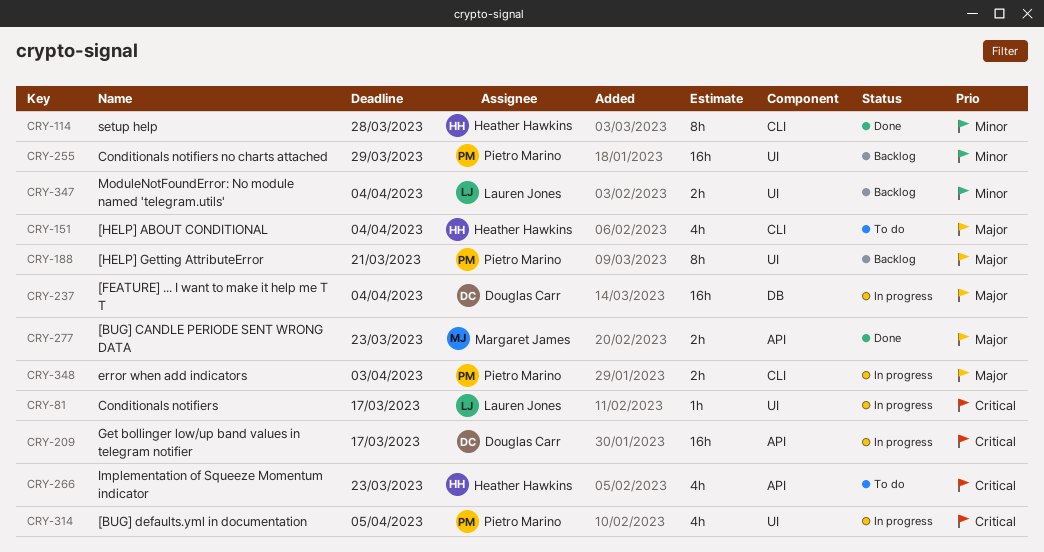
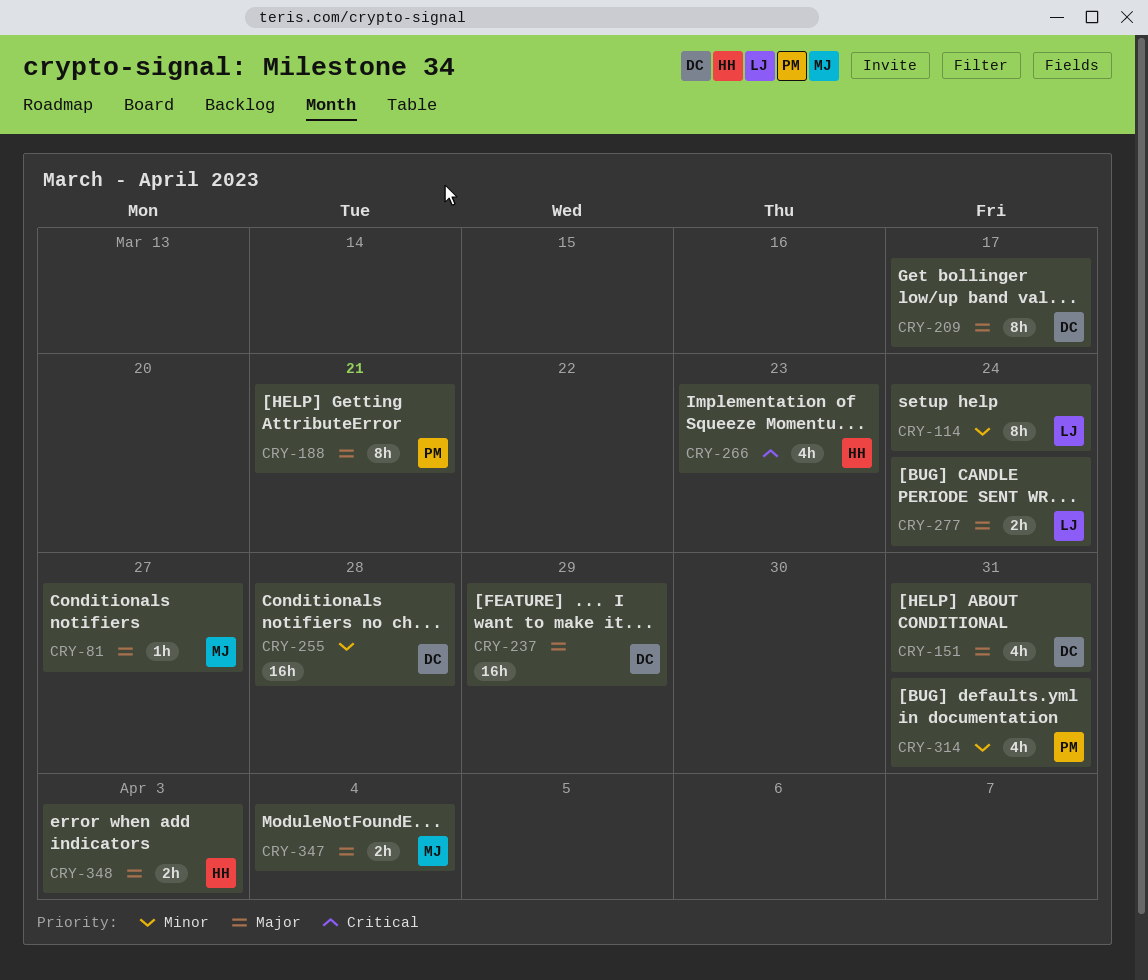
CRY-81, owner: Lauren Jones -> Margaret James
CRY-81, priority: Critical -> Major
CRY-81, due: Mar 17 -> Mar 27
CRY-114, owner: Heather Hawkins -> Lauren Jones
CRY-114, due: Mar 28 -> Mar 24
CRY-151, owner: Heather Hawkins -> Douglas Carr
CRY-151, due: Apr 4 -> Mar 31
CRY-209, priority: Critical -> Major
CRY-209, estimate: 16h -> 8h
CRY-237, due: Apr 4 -> Mar 29
CRY-255, owner: Pietro Marino -> Douglas Carr
CRY-255, due: Mar 29 -> Mar 28
CRY-277, owner: Margaret James -> Lauren Jones
CRY-277, due: Mar 23 -> Mar 24
CRY-314, priority: Critical -> Minor
CRY-314, due: Apr 5 -> Mar 31
CRY-347, owner: Lauren Jones -> Margaret James
CRY-347, priority: Minor -> Major
CRY-348, owner: Pietro Marino -> Heather Hawkins

